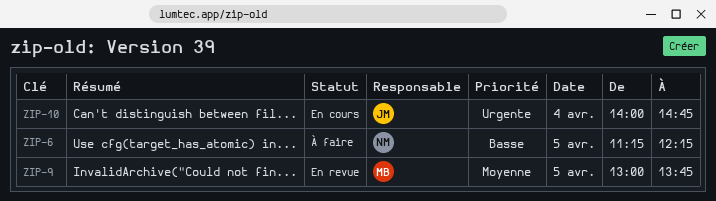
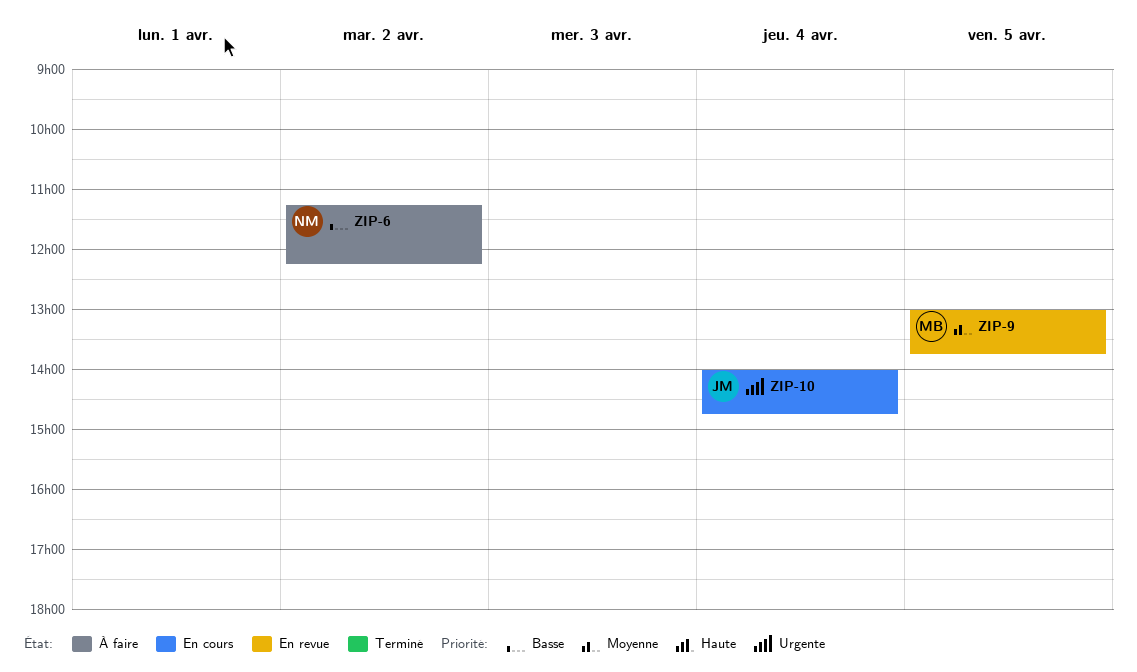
ZIP-6, day: Apr 5 -> Apr 2

